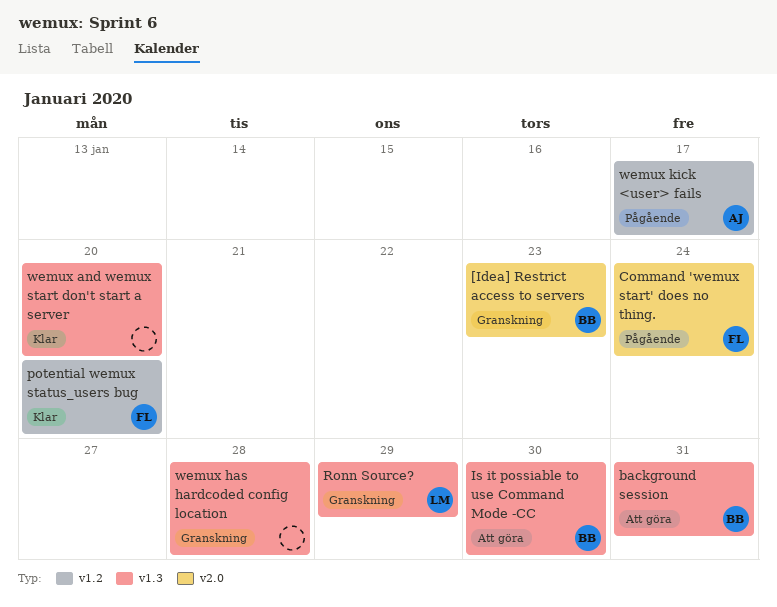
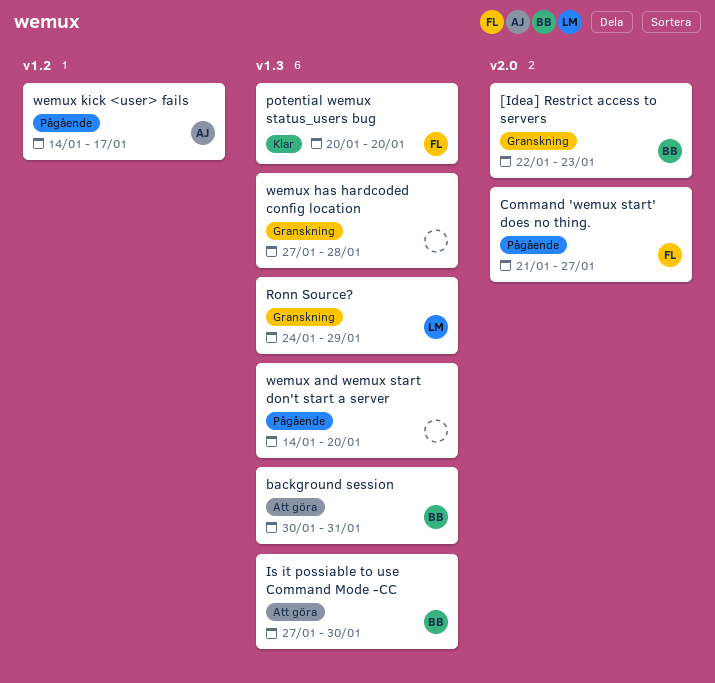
Command 'wemux start' does no thing., due: Jan 24 -> Jan 27
potential wemux status_users bug, label: v1.2 -> v1.3
wemux and wemux start don't start a server, status: Klar -> Pågående

